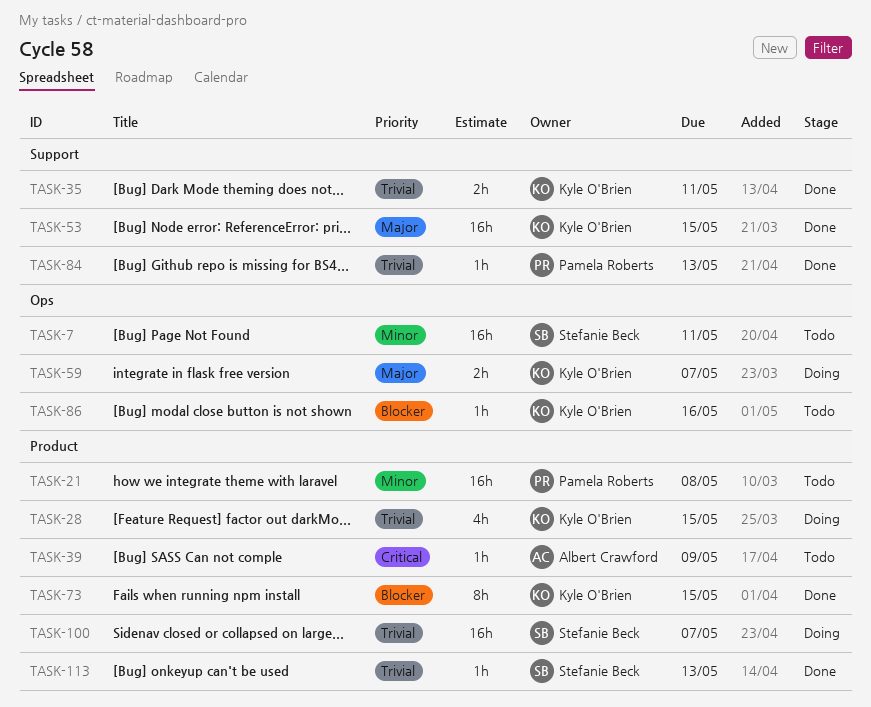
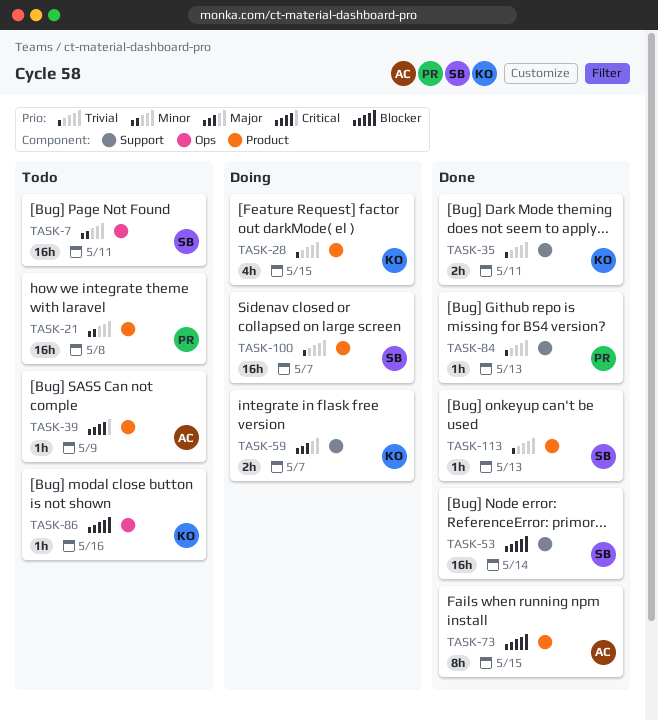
TASK-53, owner: Kyle O'Brien -> Stefanie Beck
TASK-53, priority: Major -> Blocker
TASK-53, due: May 15 -> May 14
TASK-59, label: Ops -> Support
TASK-73, owner: Kyle O'Brien -> Albert Crawford

